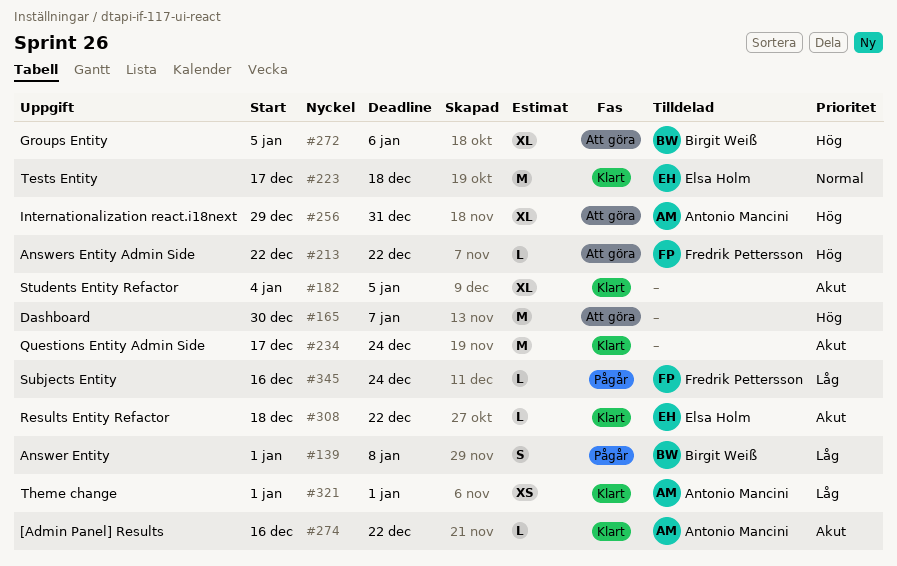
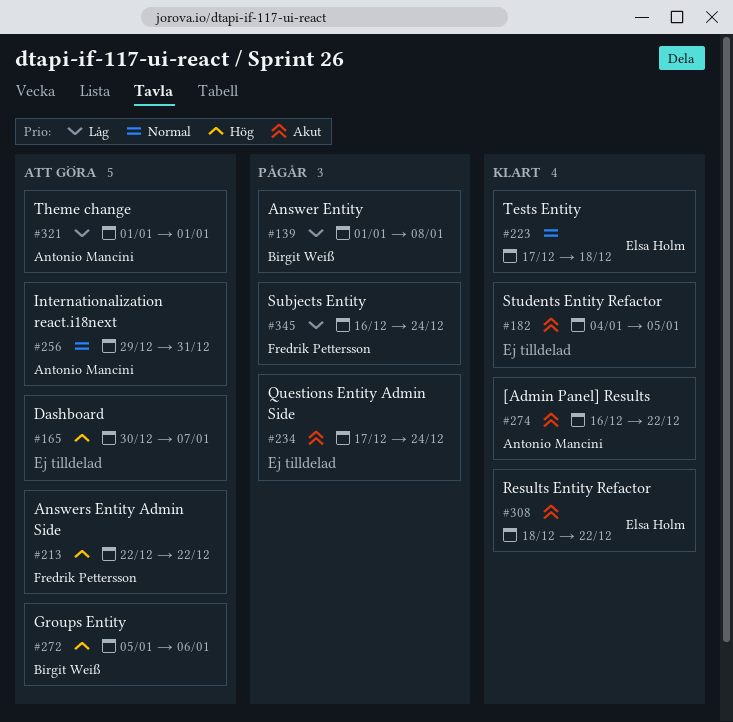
#234, status: Klart -> Pågår
#256, priority: Hög -> Normal
#321, status: Klart -> Att göra

